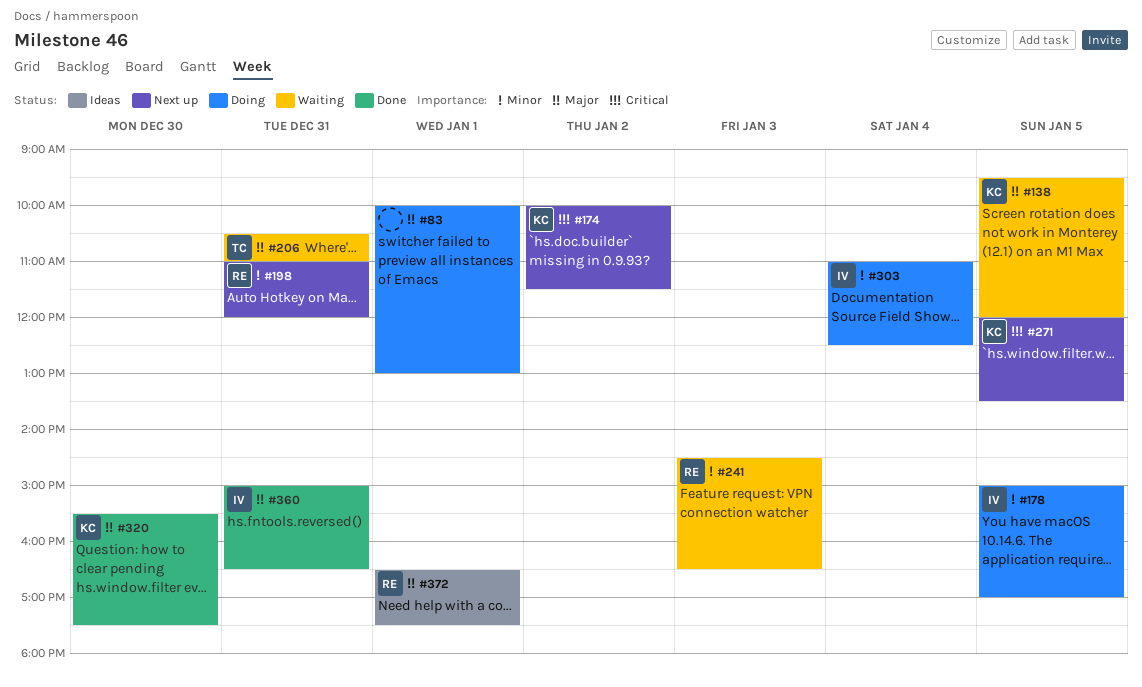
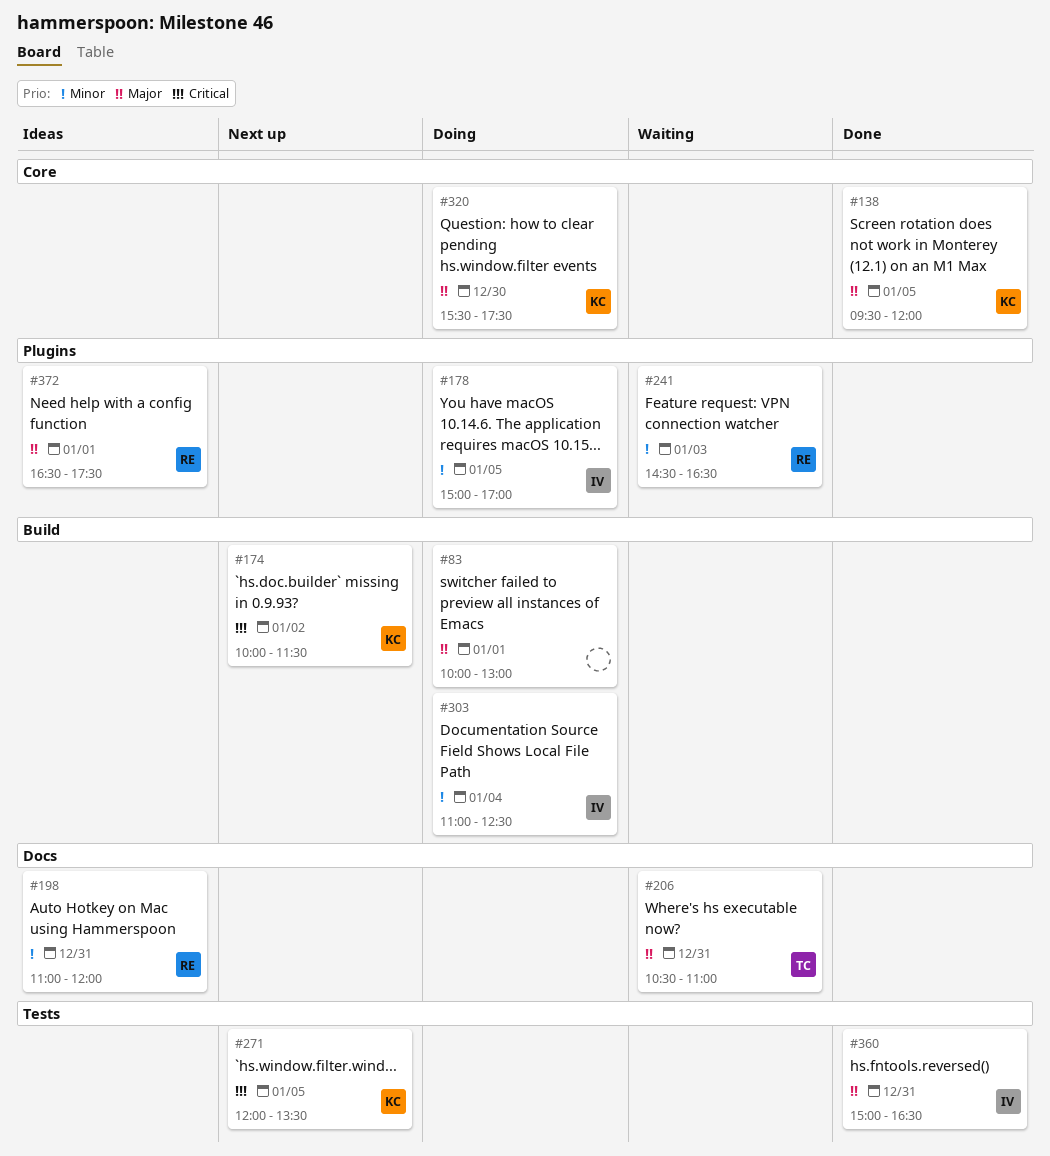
#138, status: Waiting -> Done
#198, status: Next up -> Ideas
#320, status: Done -> Doing

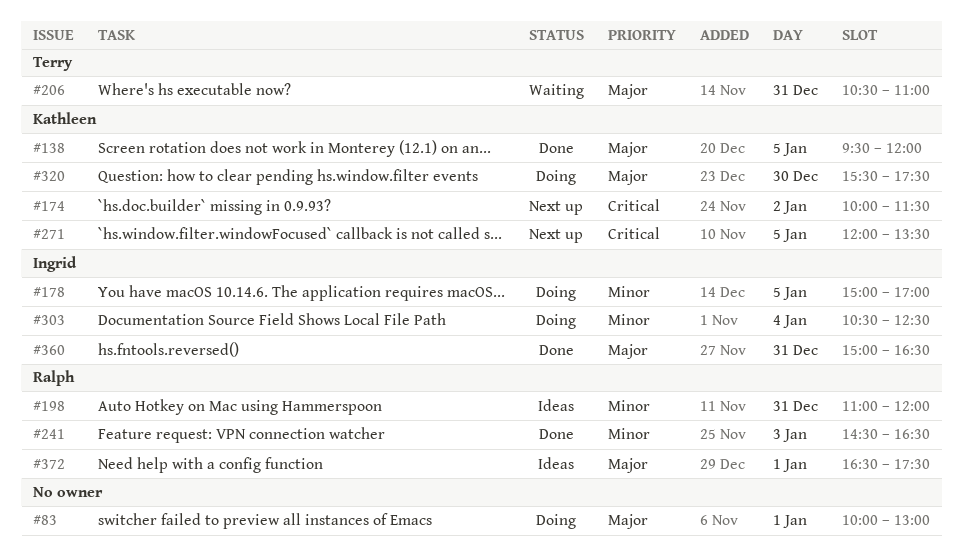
#241, status: Waiting -> Done
#303, begins: 11:00 -> 10:30

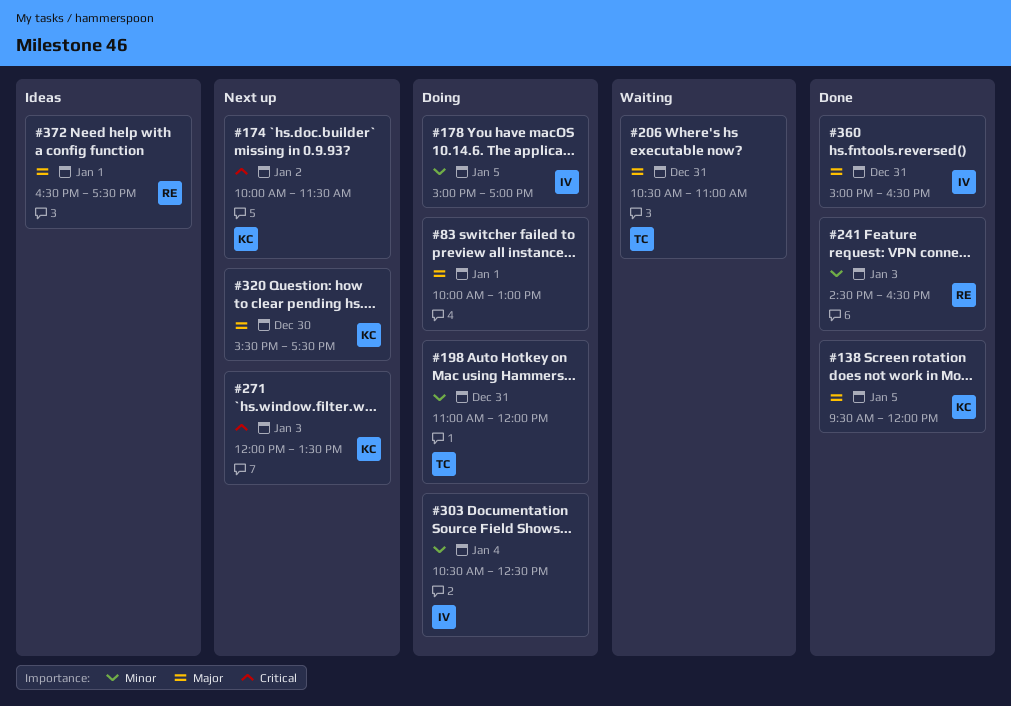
#198, status: Ideas -> Doing
#198, owner: Ralph -> Terry
#271, day: Jan 5 -> Jan 3
#320, status: Doing -> Next up

